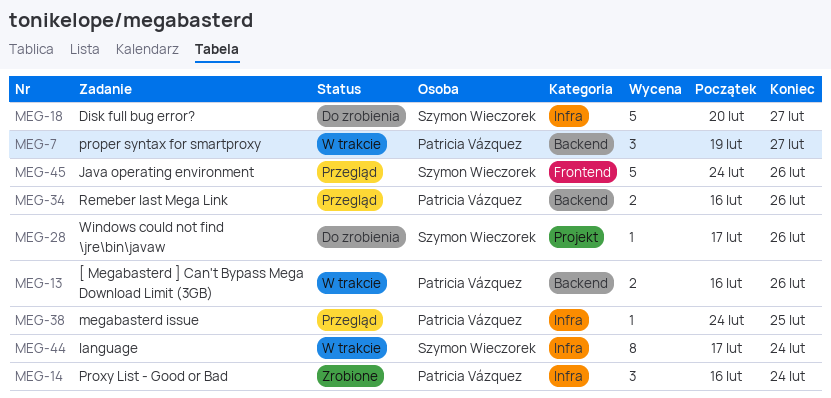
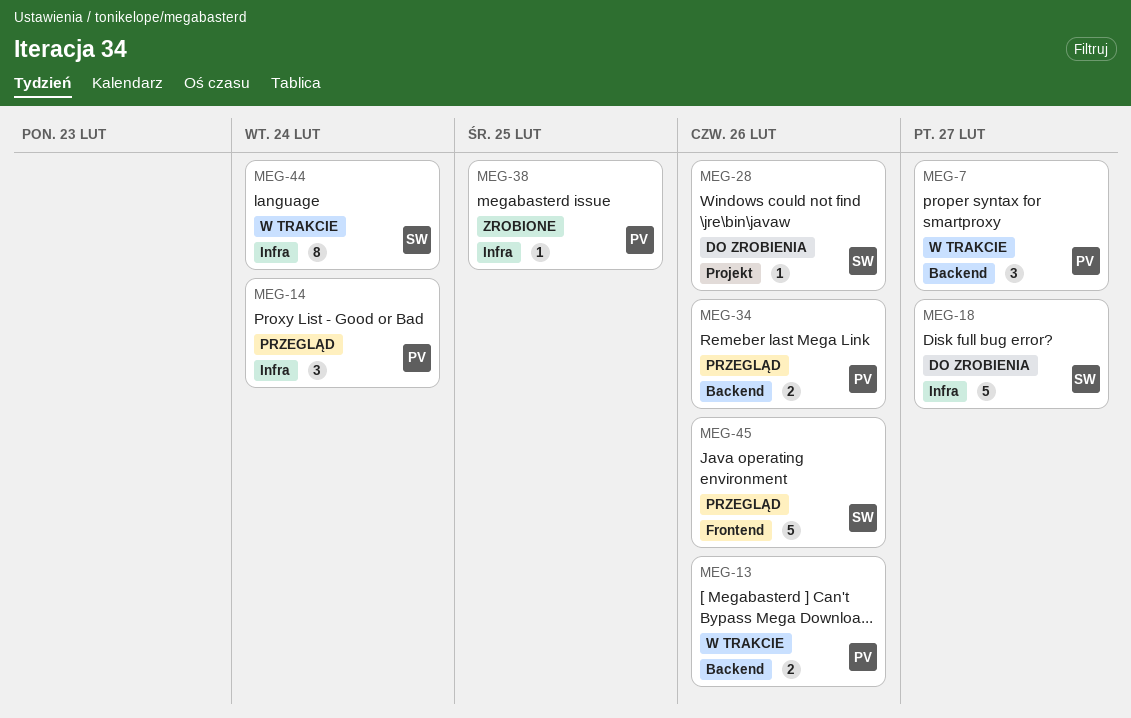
MEG-14, status: Zrobione -> Przegląd
MEG-38, status: Przegląd -> Zrobione

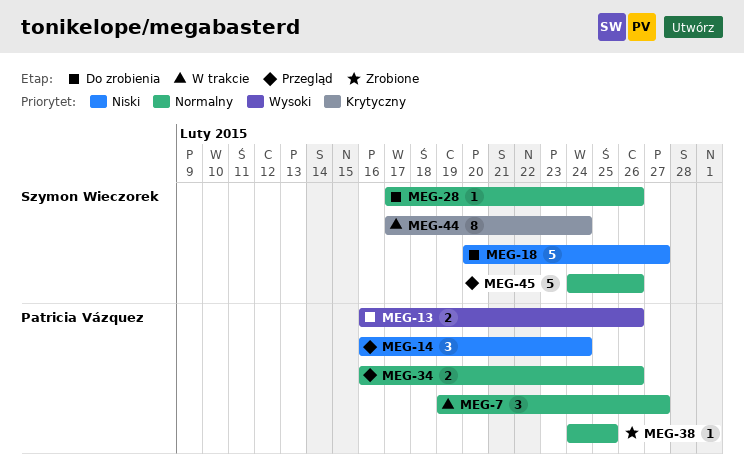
MEG-13, status: W trakcie -> Do zrobienia

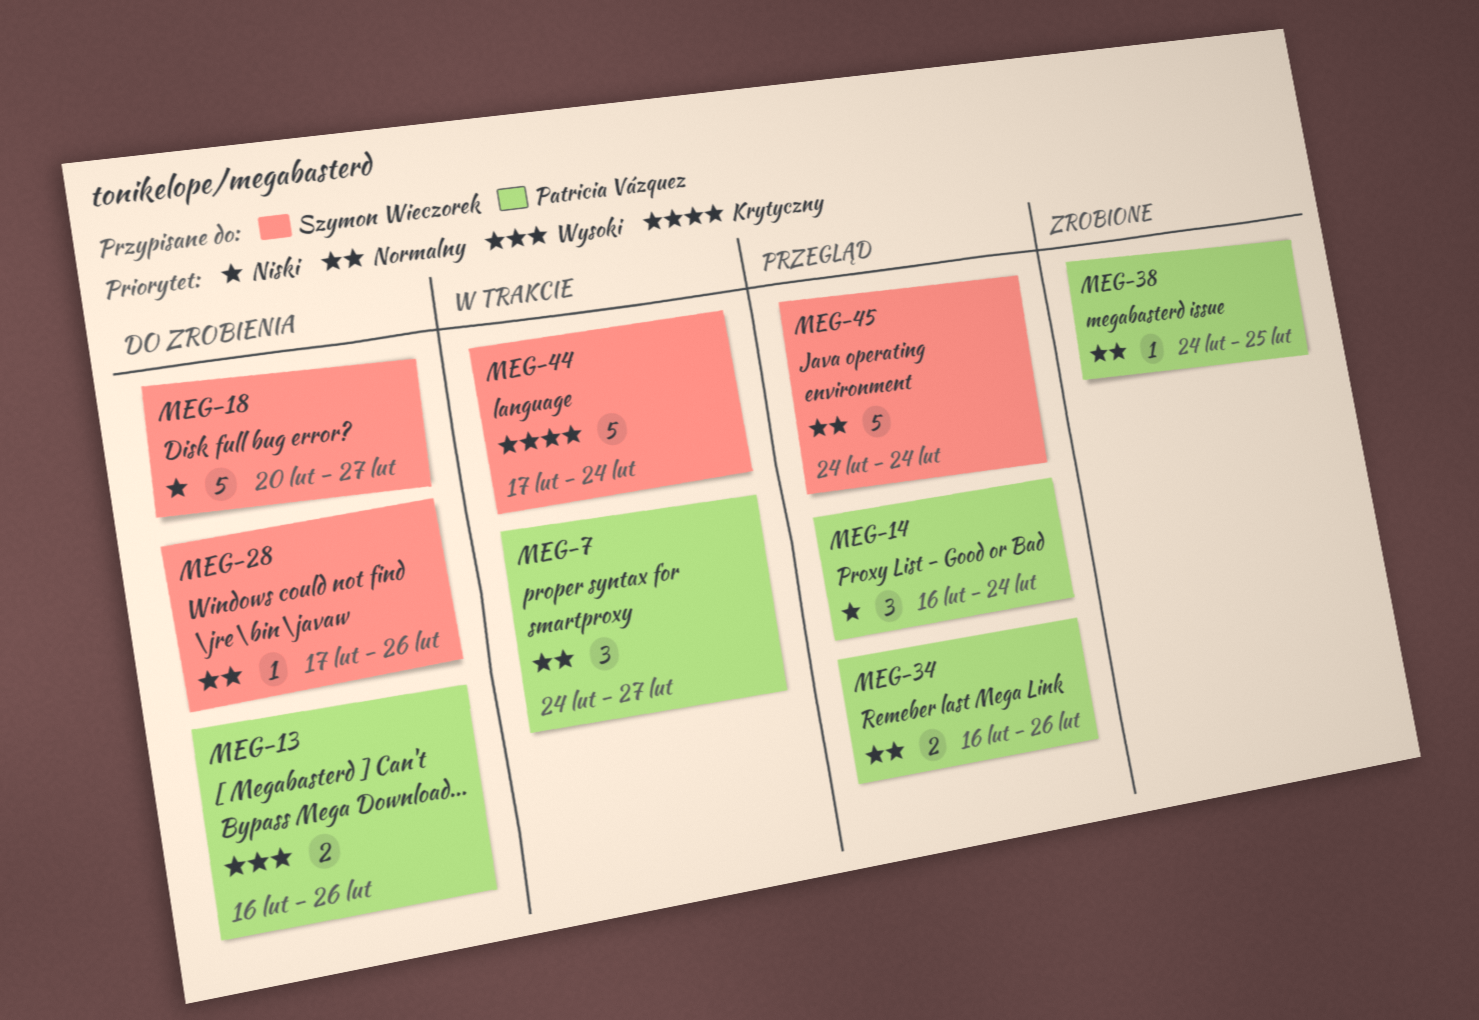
MEG-7, start: Feb 19 -> Feb 24
MEG-44, estimate: 8 -> 5
MEG-45, due: Feb 26 -> Feb 24

